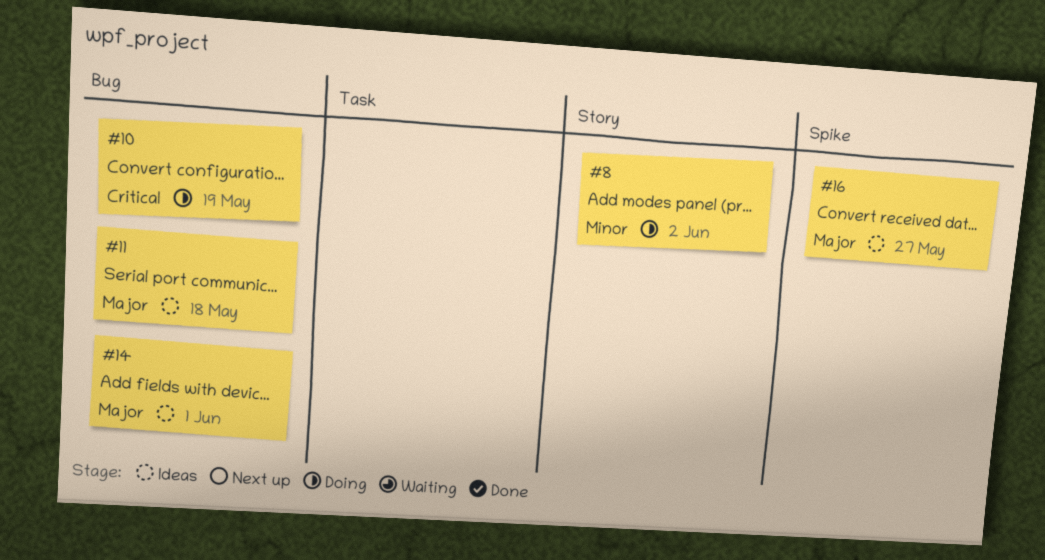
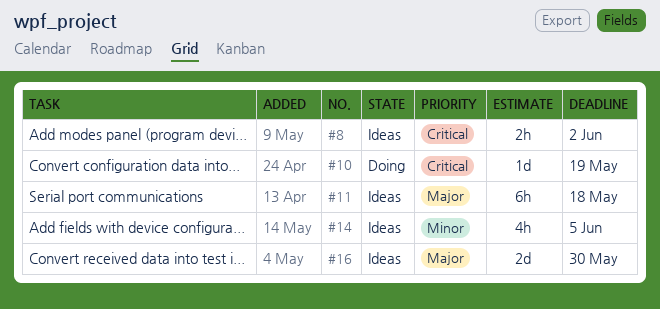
#8, status: Doing -> Ideas
#8, priority: Minor -> Critical
#14, priority: Major -> Minor
#14, due: Jun 1 -> Jun 5
#16, due: May 27 -> May 30

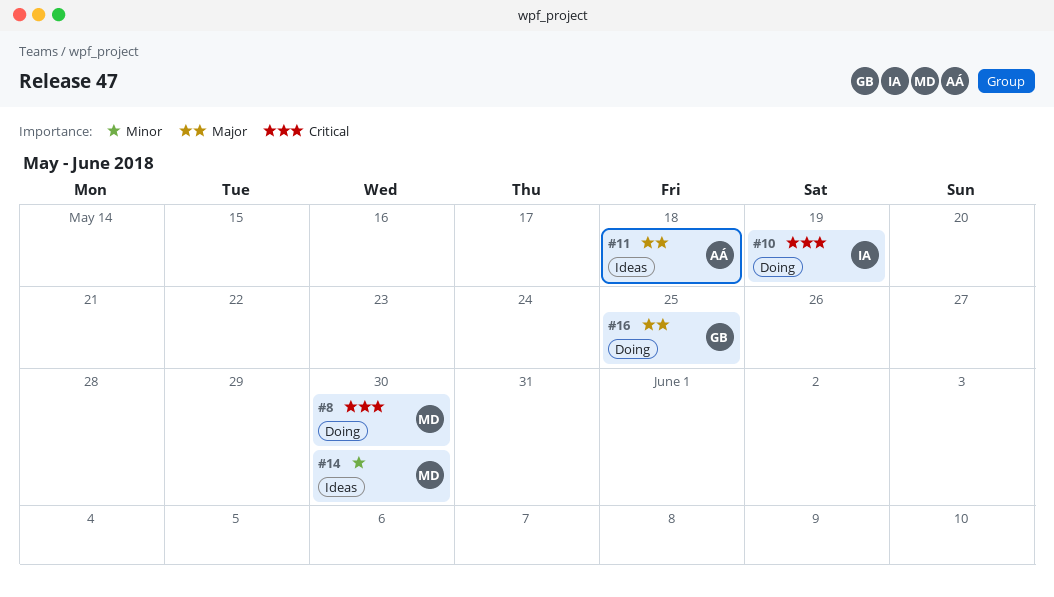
#8, status: Ideas -> Doing
#8, due: Jun 2 -> May 30
#14, due: Jun 5 -> May 30
#16, status: Ideas -> Doing
#16, due: May 30 -> May 25

